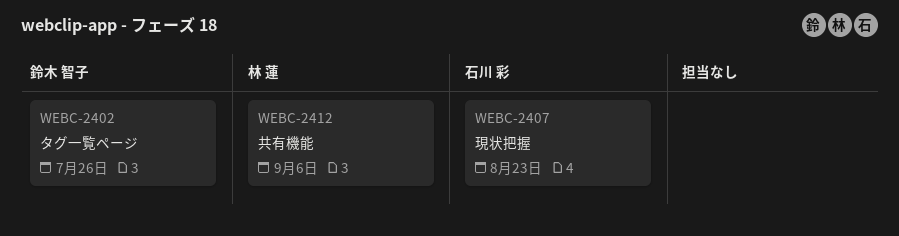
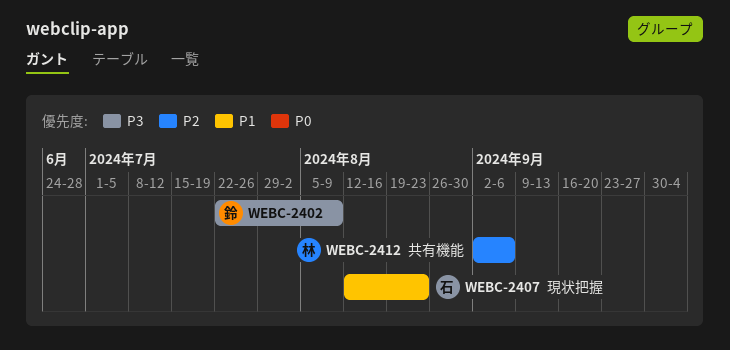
WEBC-2402, due: Jul 26 -> Aug 9

